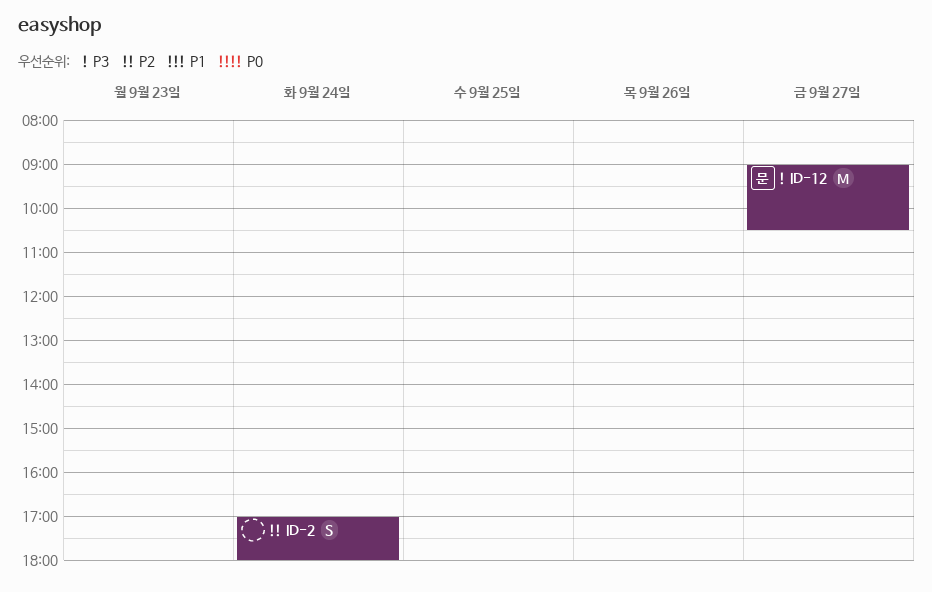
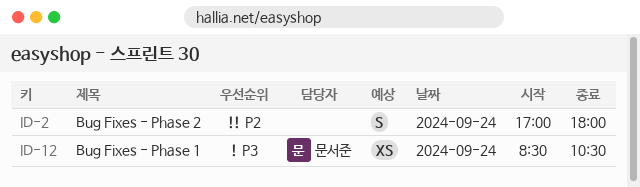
ID-12, estimate: M -> XS
ID-12, day: Sep 27 -> Sep 24
ID-12, begins: 09:00 -> 08:30

